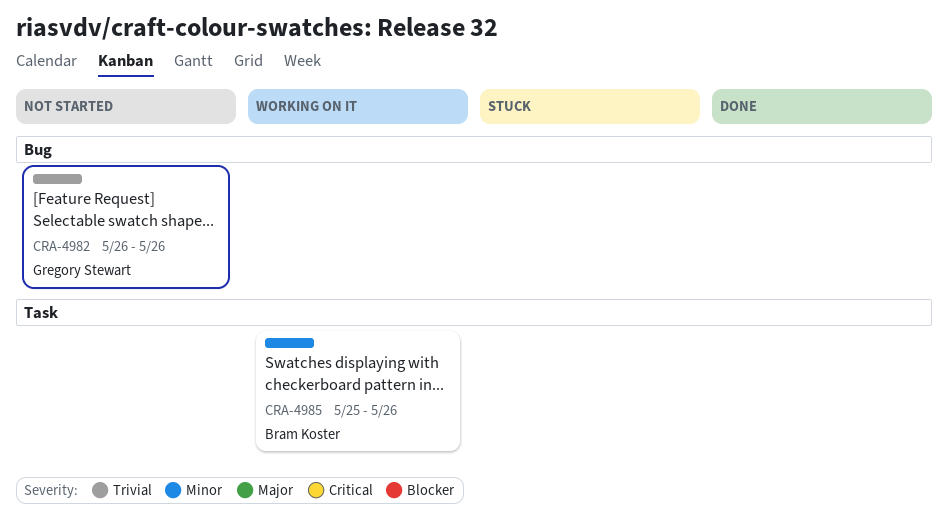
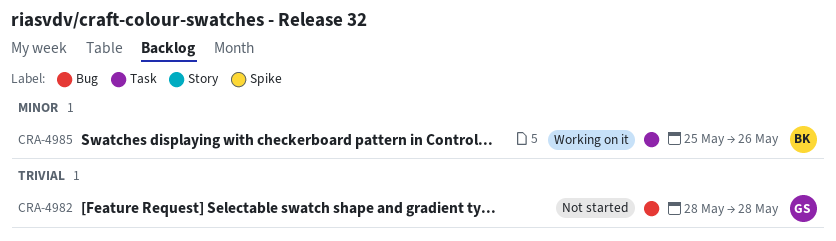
CRA-4982, start: May 26 -> May 28
CRA-4982, due: May 26 -> May 28

